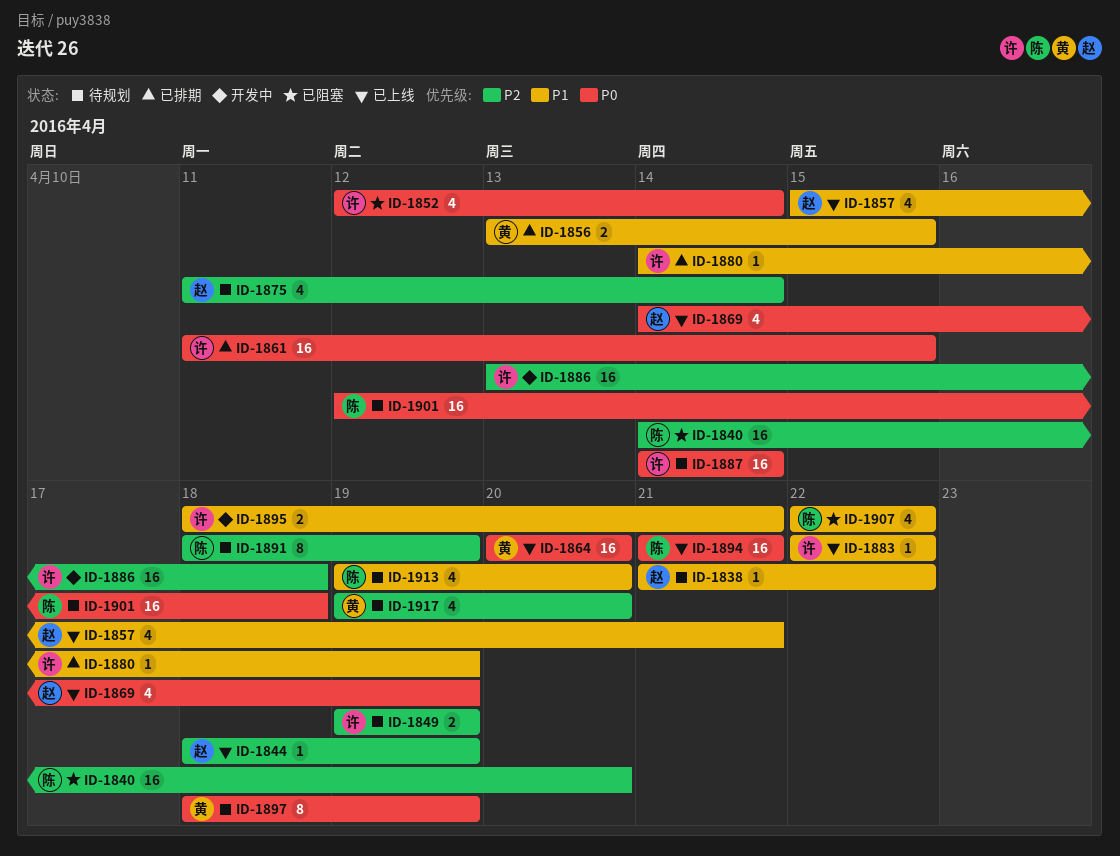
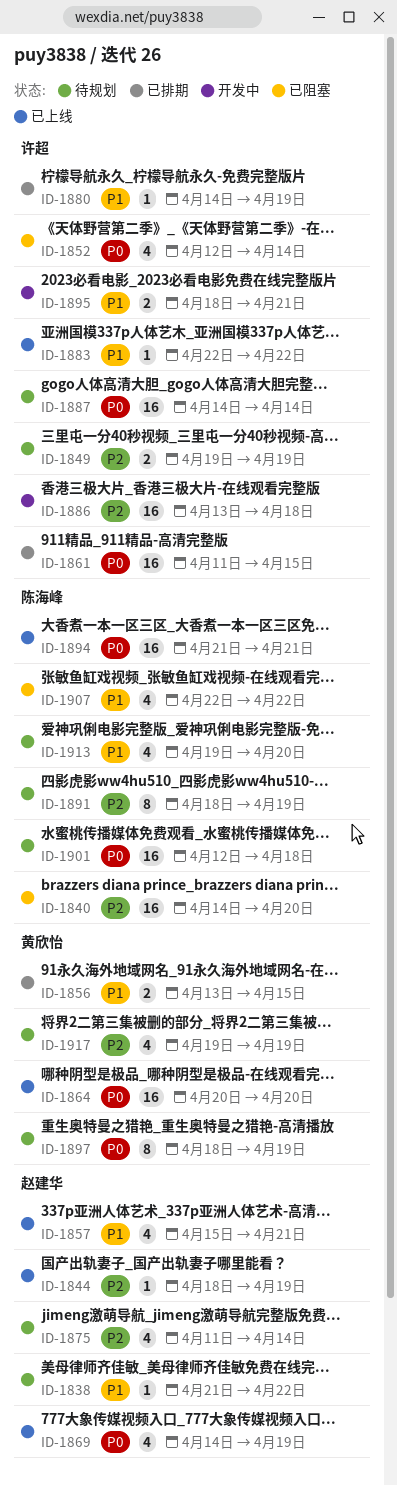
ID-1917, due: Apr 20 -> Apr 19

